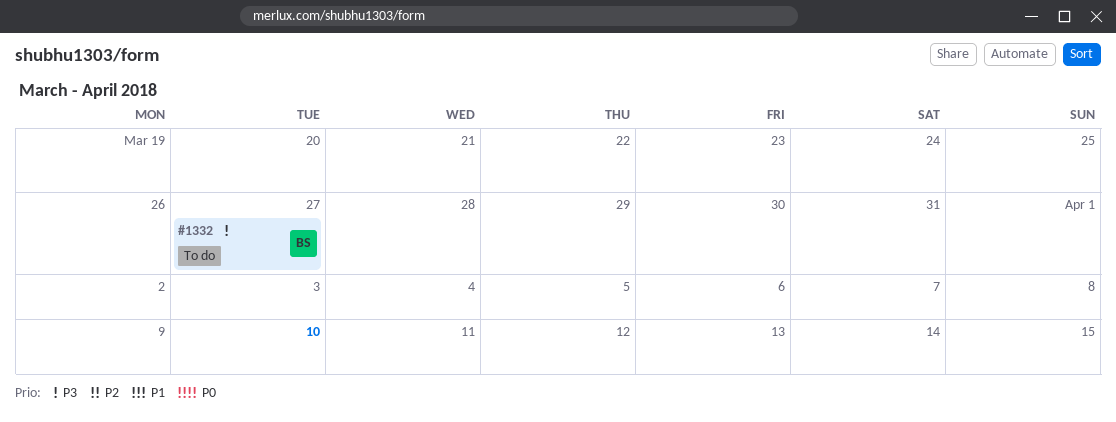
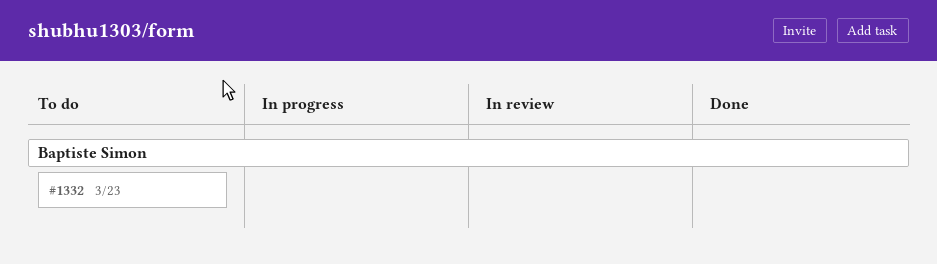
#1332, due: Mar 27 -> Mar 23

